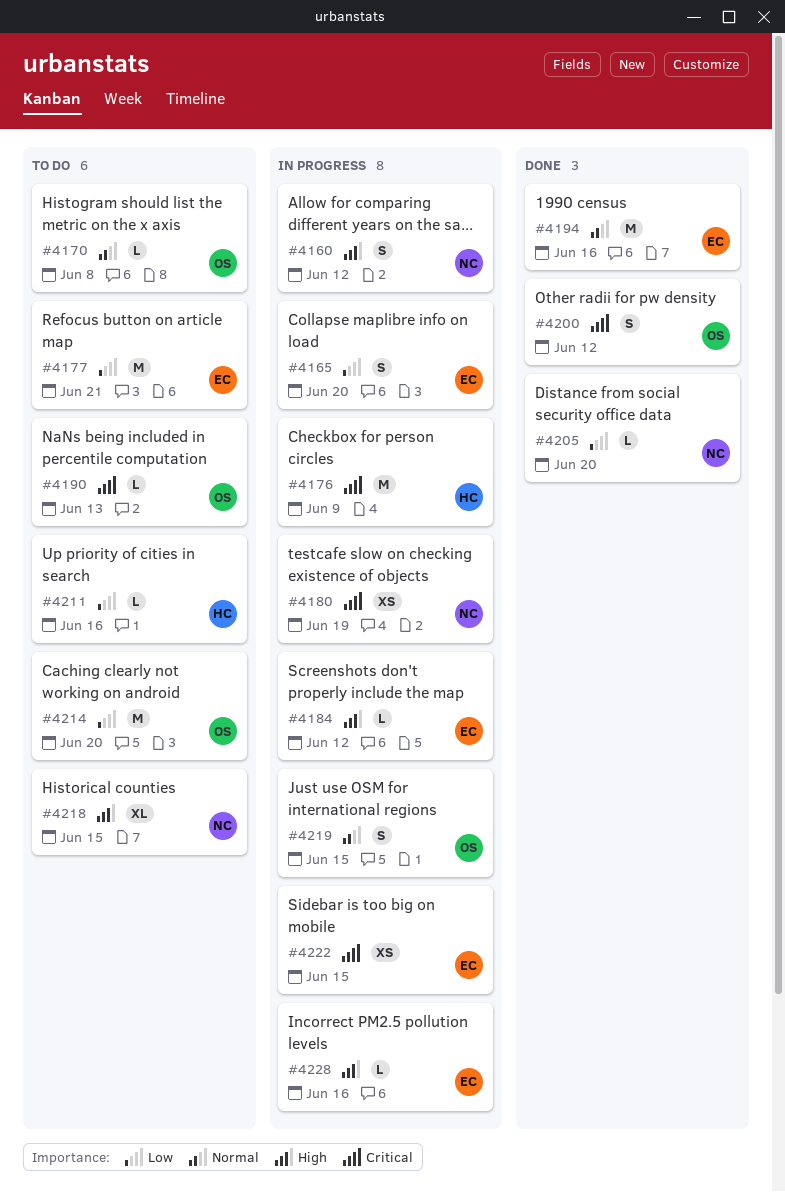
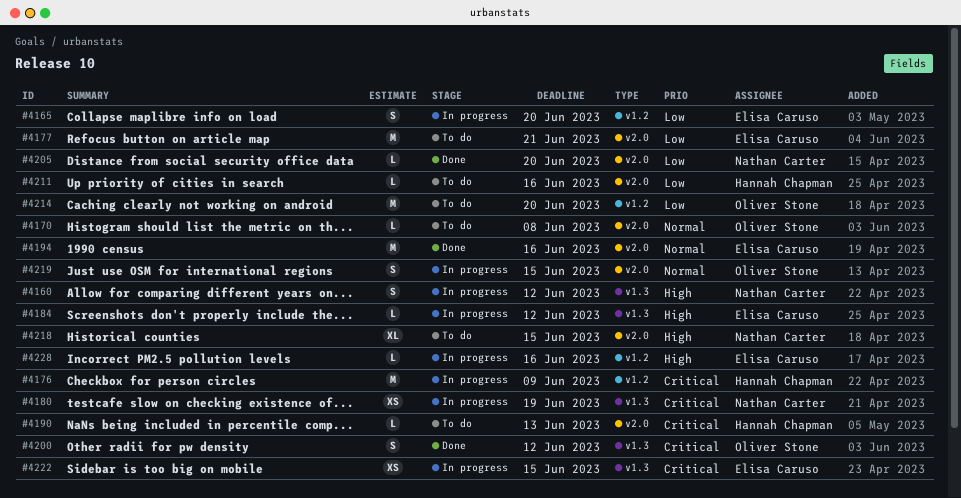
#4190, owner: Oliver Stone -> Hannah Chapman

